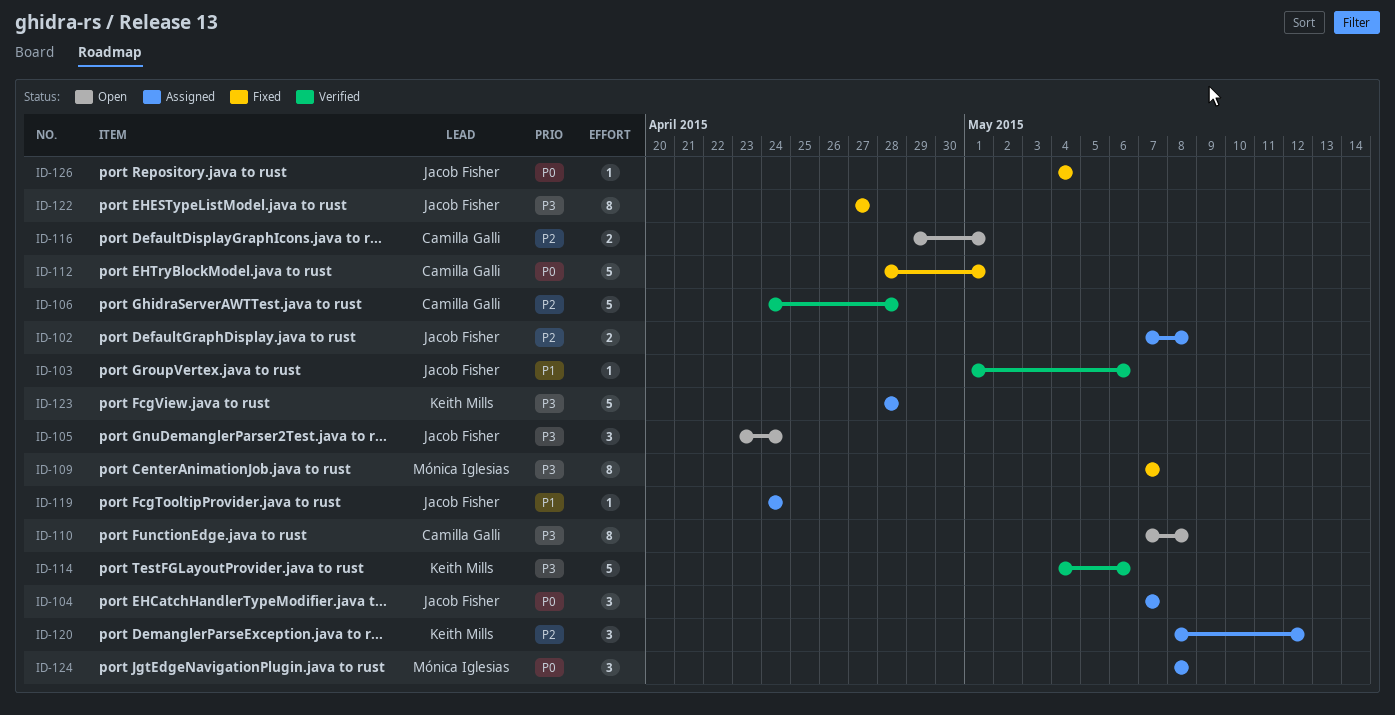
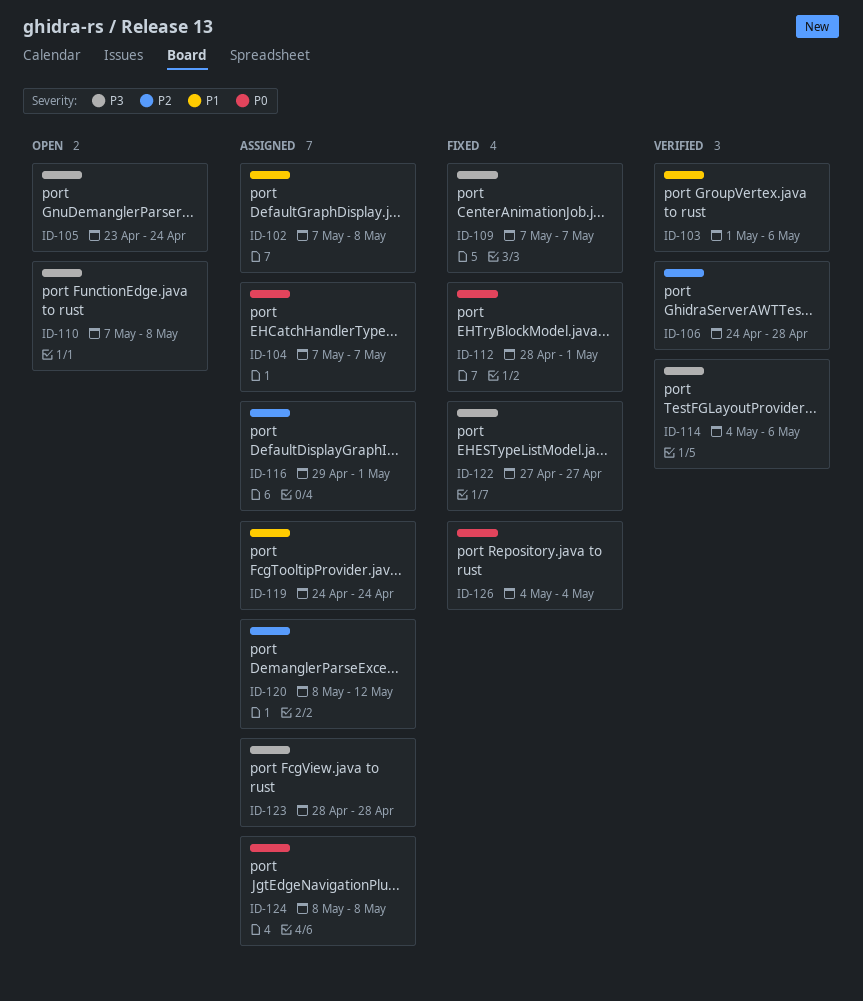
ID-102, priority: P2 -> P1
ID-116, status: Open -> Assigned

